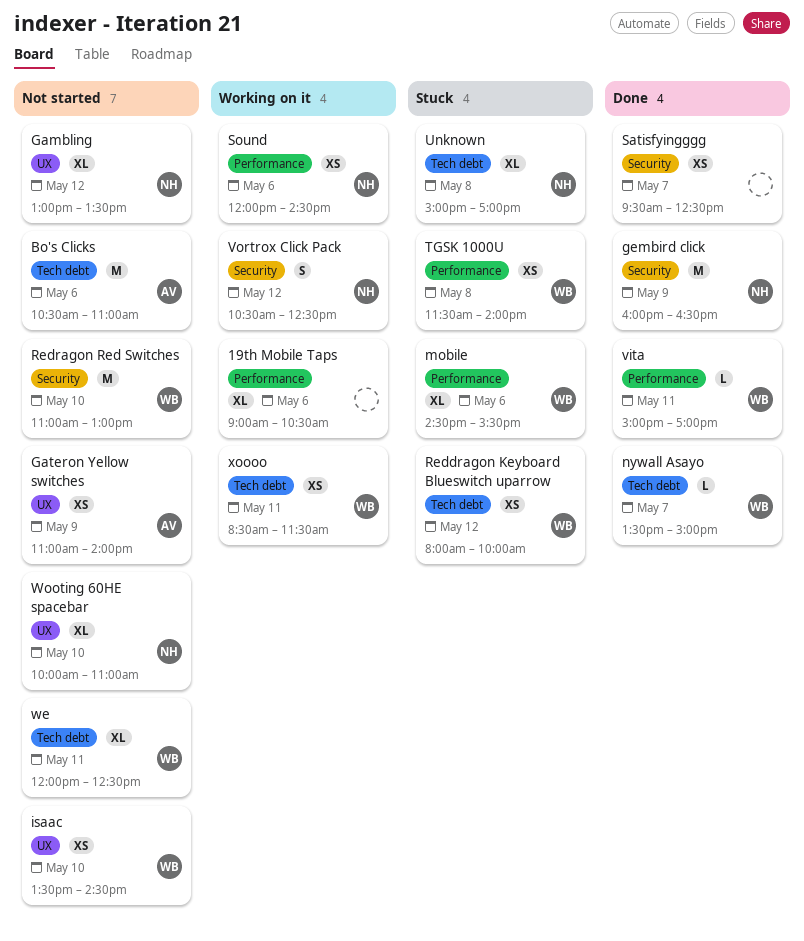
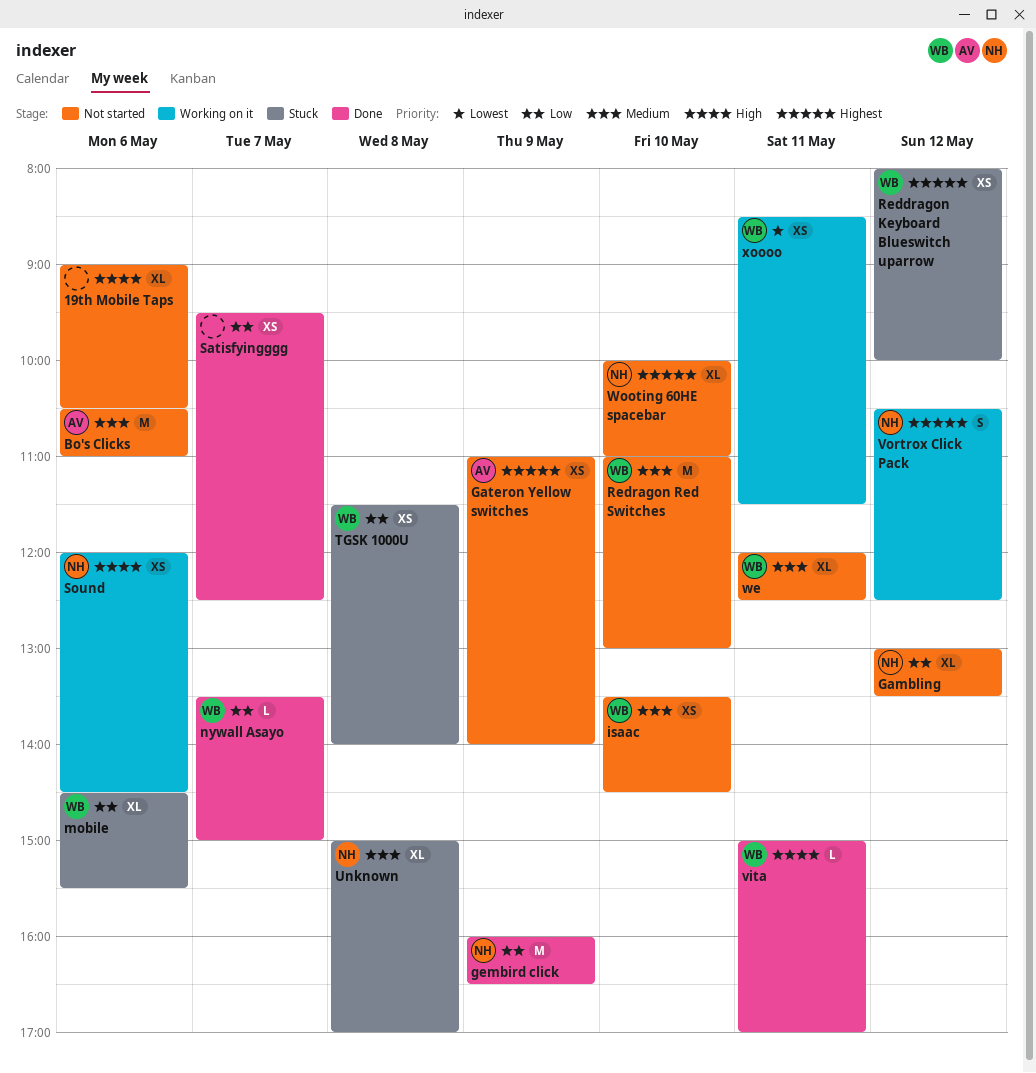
19th Mobile Taps, status: Working on it -> Not started

